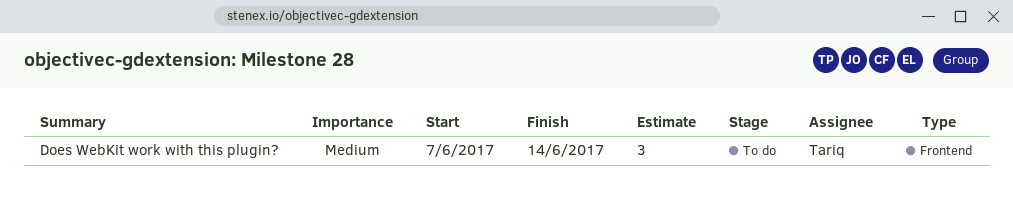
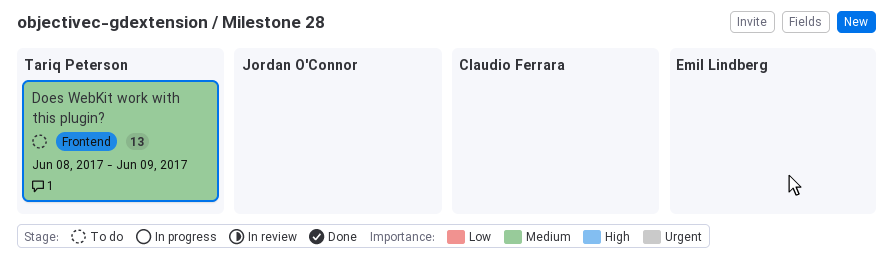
Does WebKit work with this plugin?, estimate: 3 -> 13
Does WebKit work with this plugin?, start: Jun 7 -> Jun 8
Does WebKit work with this plugin?, due: Jun 14 -> Jun 9

